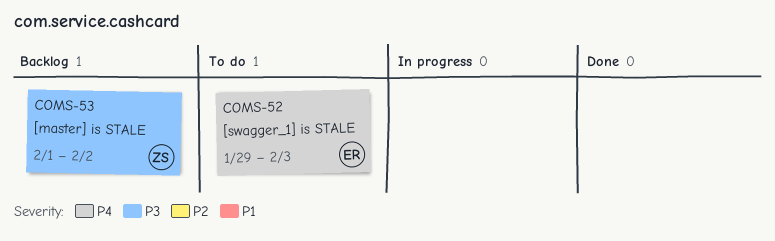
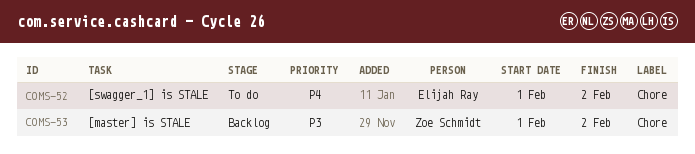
COMS-52, start: Jan 29 -> Feb 1
COMS-52, due: Feb 3 -> Feb 2

